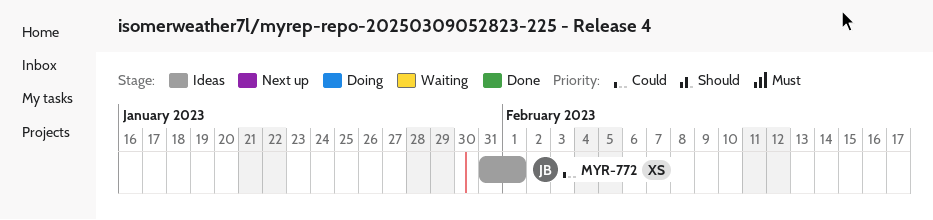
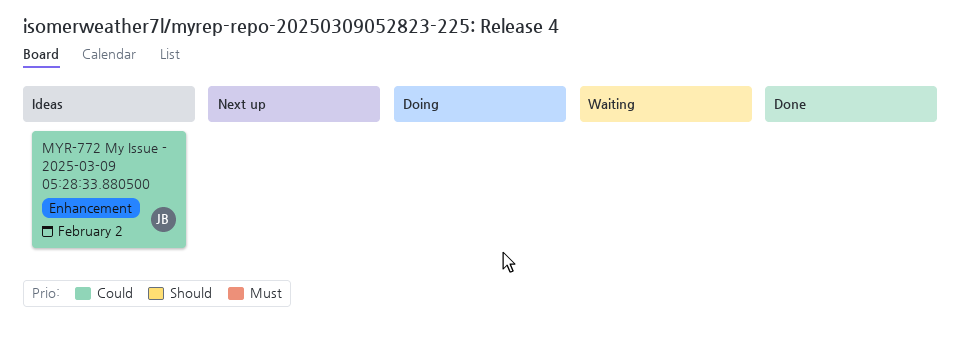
MYR-772, due: Feb 1 -> Feb 2

